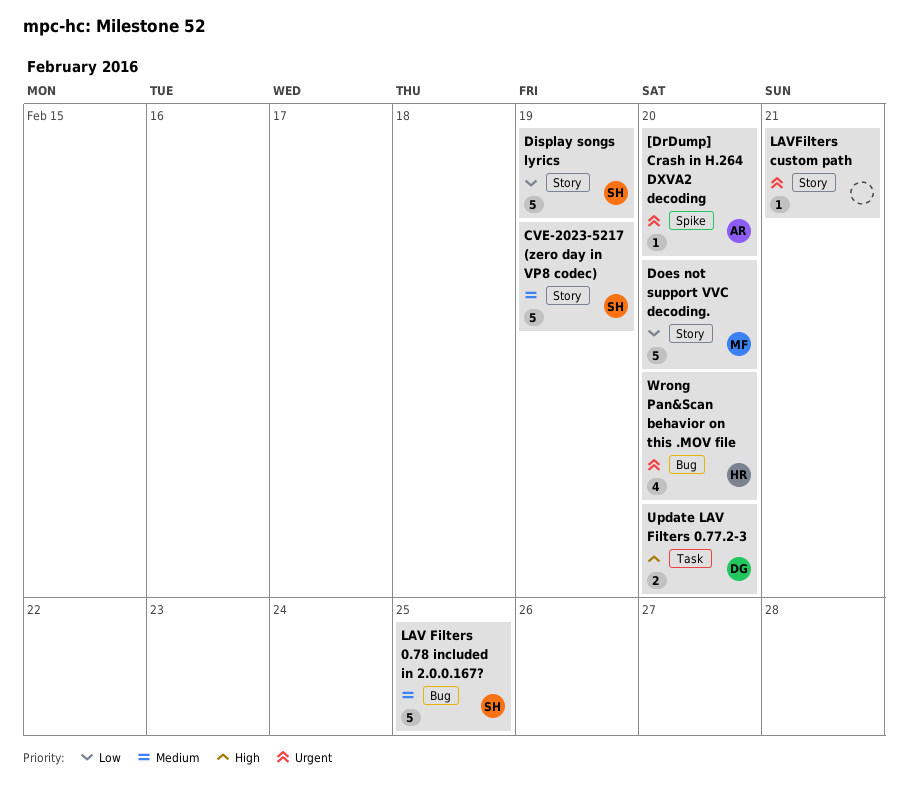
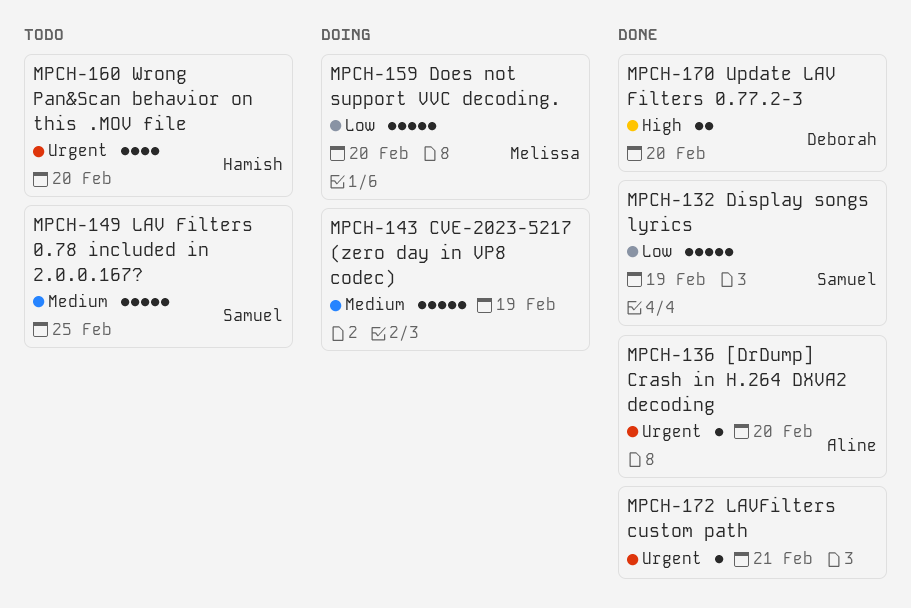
CVE-2023-5217 (zero day in VP8 codec), owner: Samuel -> none

